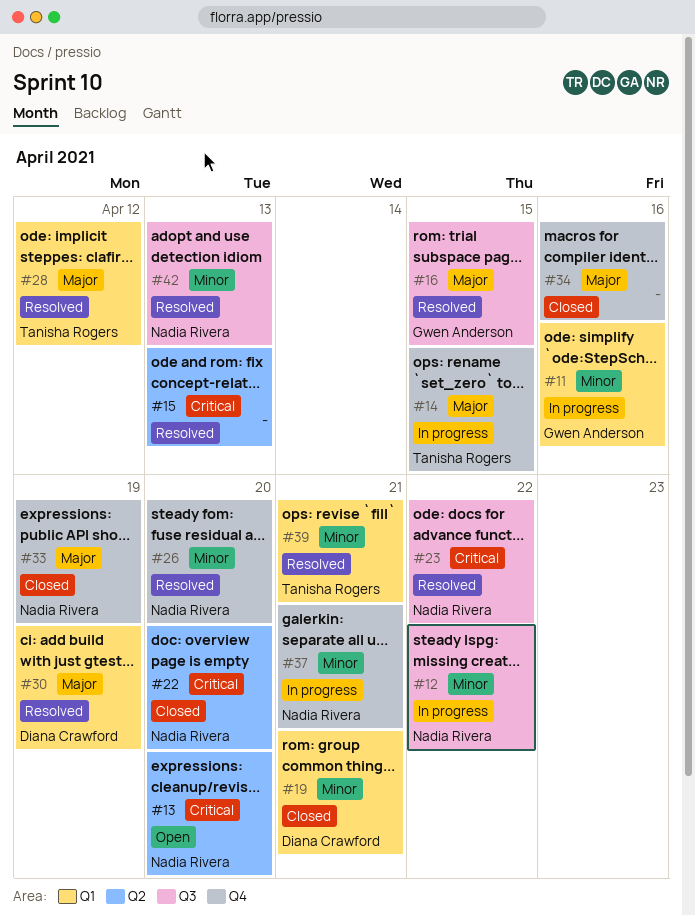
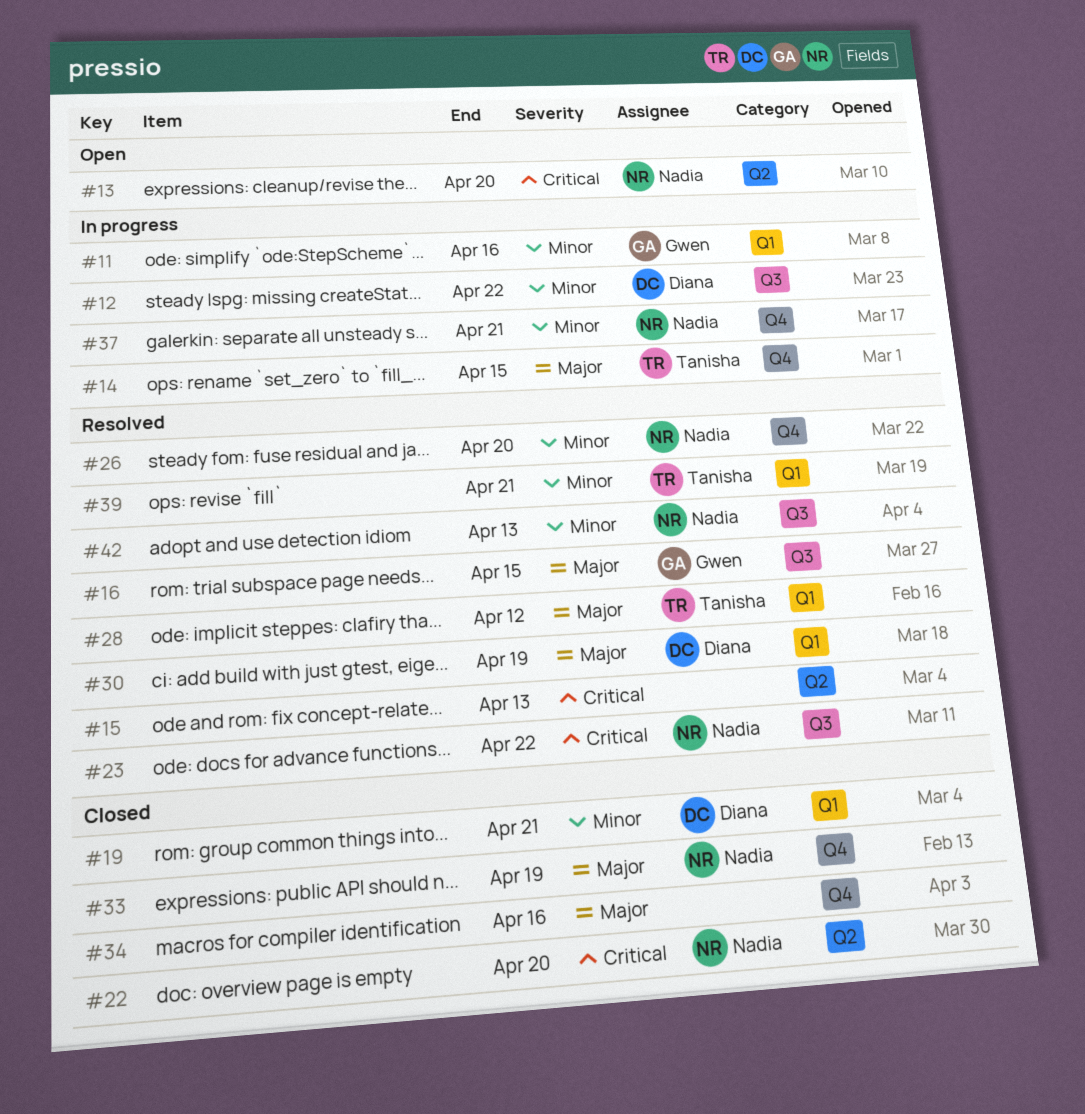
#12, owner: Nadia Rivera -> Diana Crawford

